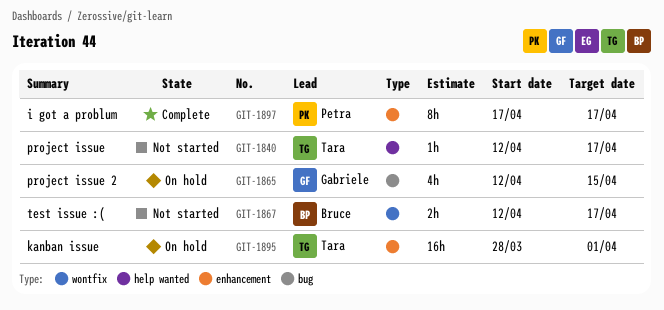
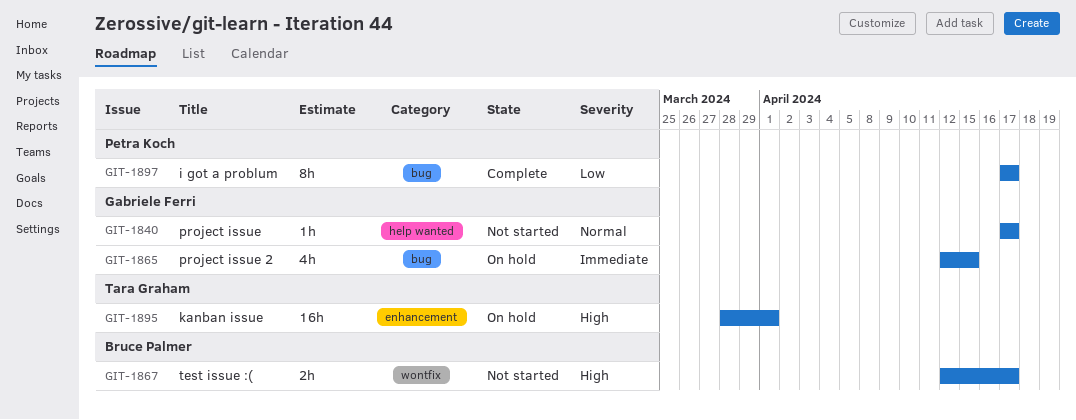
GIT-1840, owner: Tara Graham -> Gabriele Ferri
GIT-1840, start: Apr 12 -> Apr 17
GIT-1897, label: enhancement -> bug

